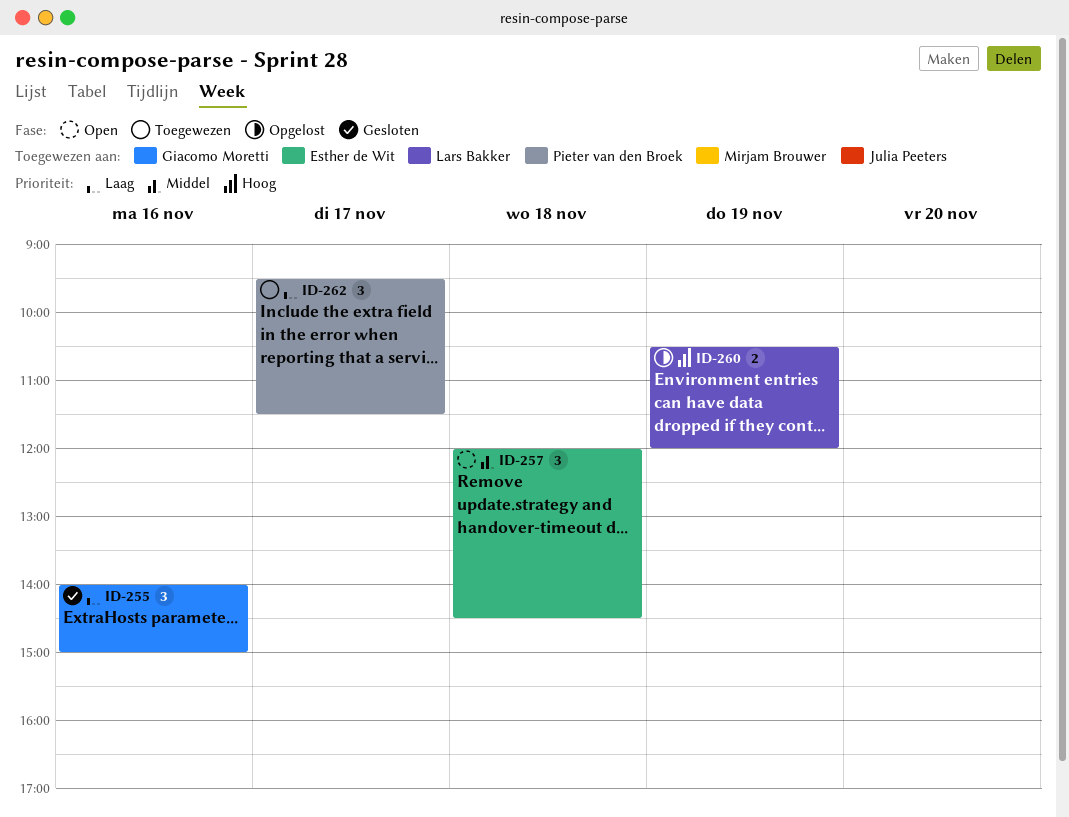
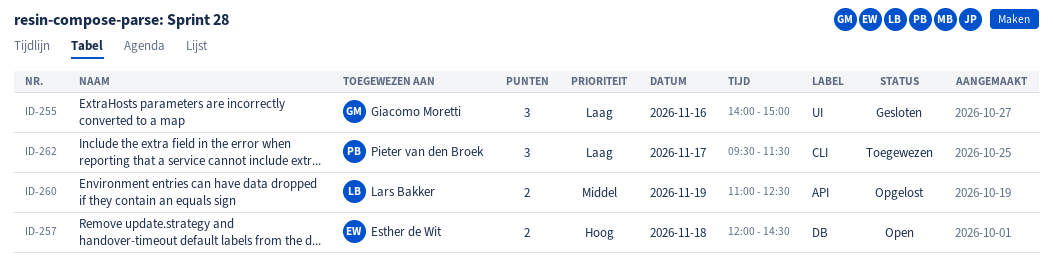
ID-257, priority: Middel -> Hoog
ID-257, estimate: 3 -> 2
ID-260, priority: Hoog -> Middel
ID-260, begins: 10:30 -> 11:00
ID-260, ends: 12:00 -> 12:30

